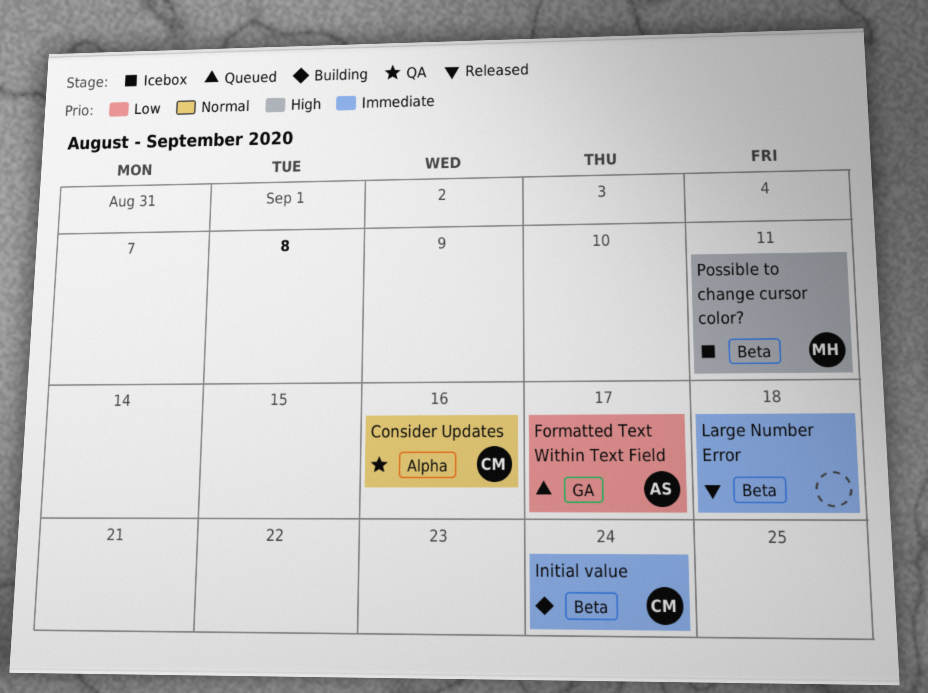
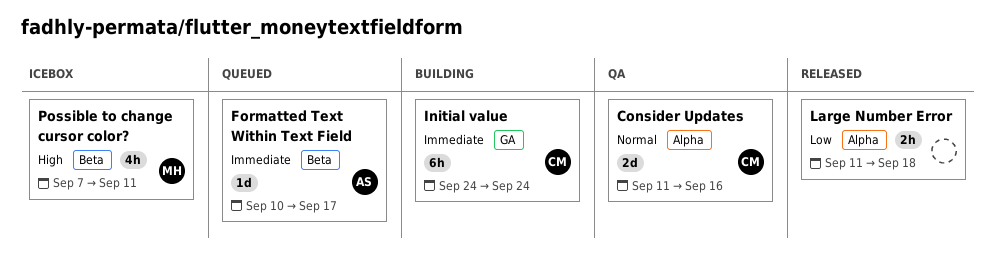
Formatted Text Within Text Field, priority: Low -> Immediate
Formatted Text Within Text Field, label: GA -> Beta
Initial value, label: Beta -> GA
Large Number Error, priority: Immediate -> Low
Large Number Error, label: Beta -> Alpha

